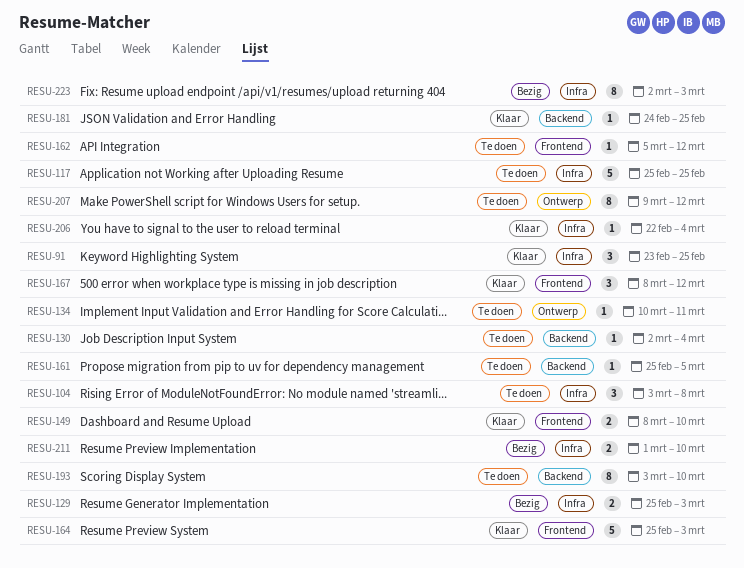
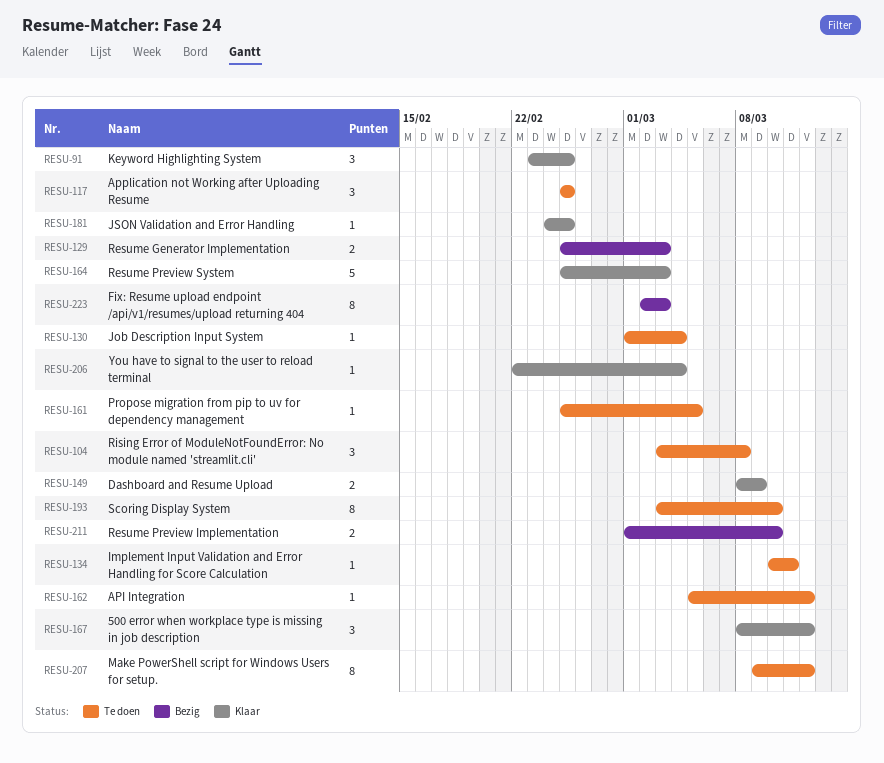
RESU-117, estimate: 5 -> 3
RESU-130, start: Mar 2 -> Mar 1
RESU-149, due: Mar 10 -> Mar 9

